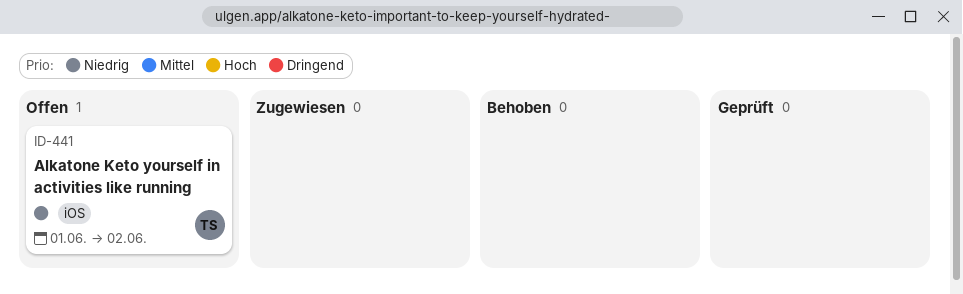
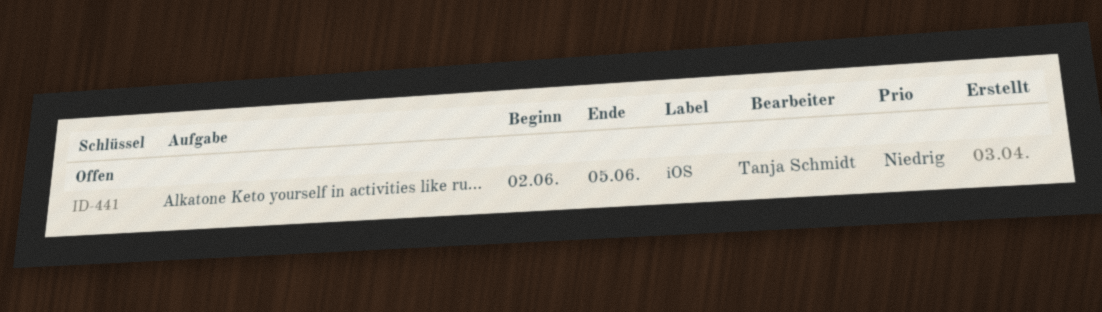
ID-441, start: Jun 1 -> Jun 2
ID-441, due: Jun 2 -> Jun 5

